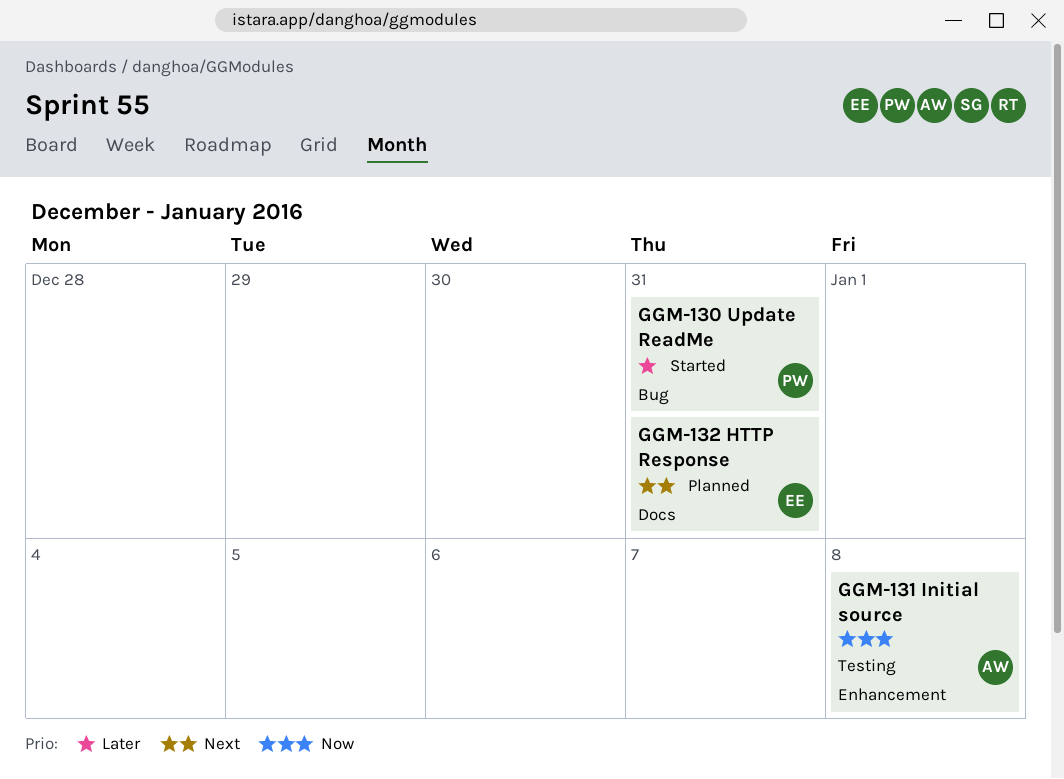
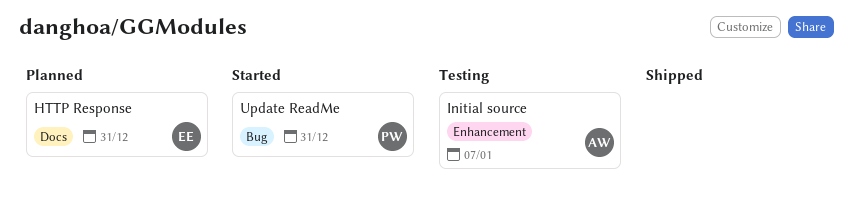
Initial source, due: Jan 8 -> Jan 7

